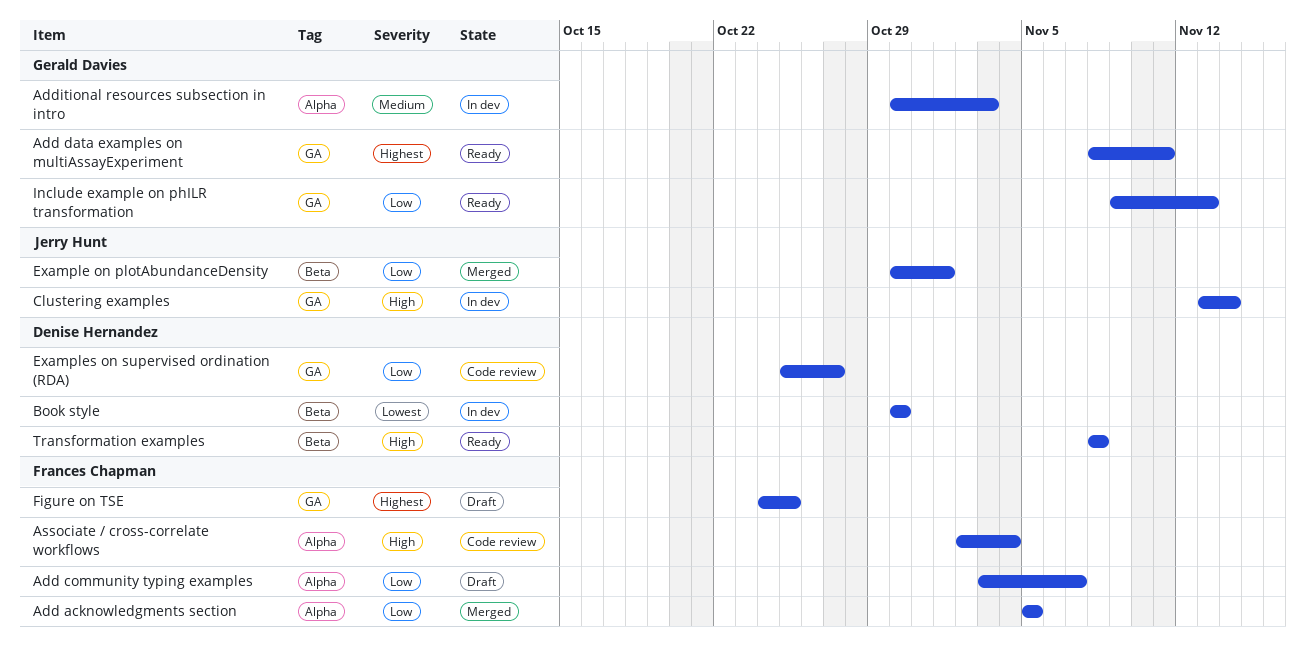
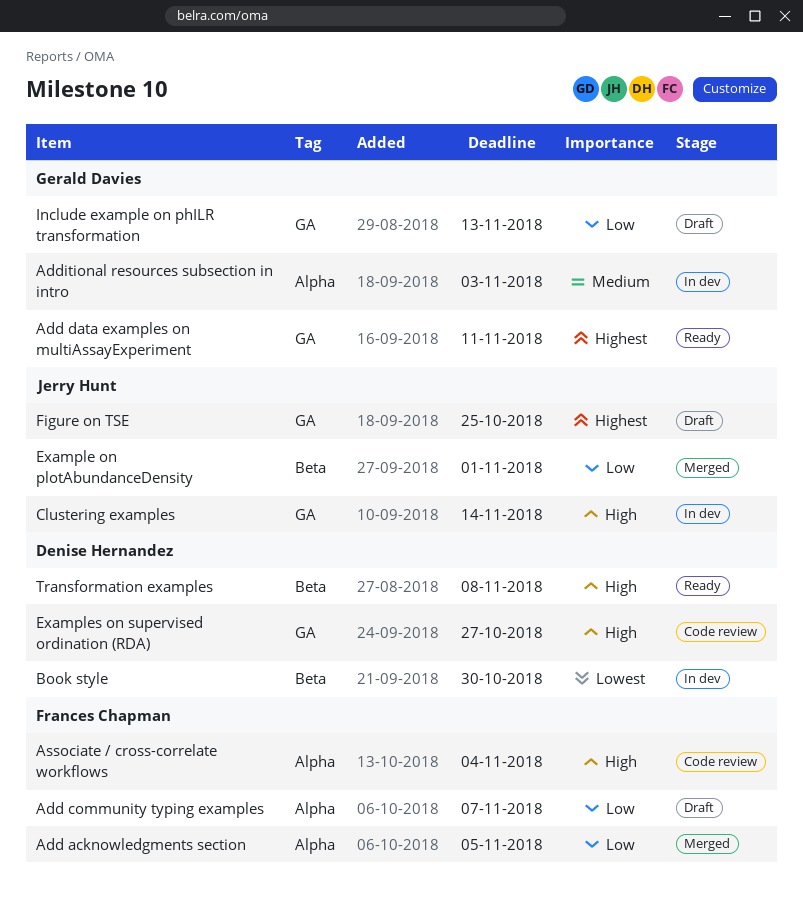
Examples on supervised ordination (RDA), priority: Low -> High
Figure on TSE, owner: Frances Chapman -> Jerry Hunt
Include example on phILR transformation, status: Ready -> Draft

